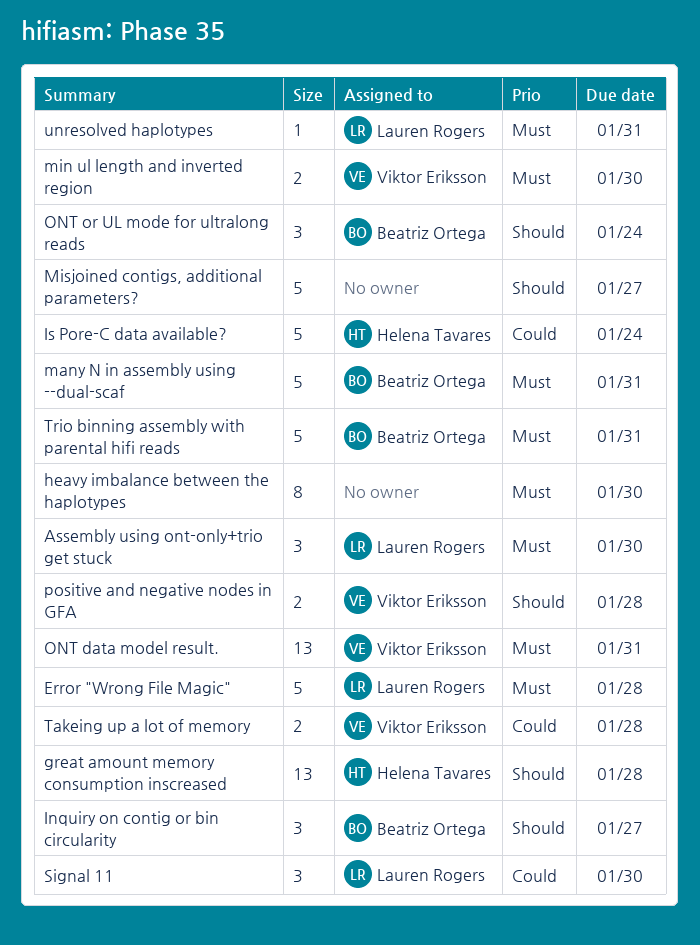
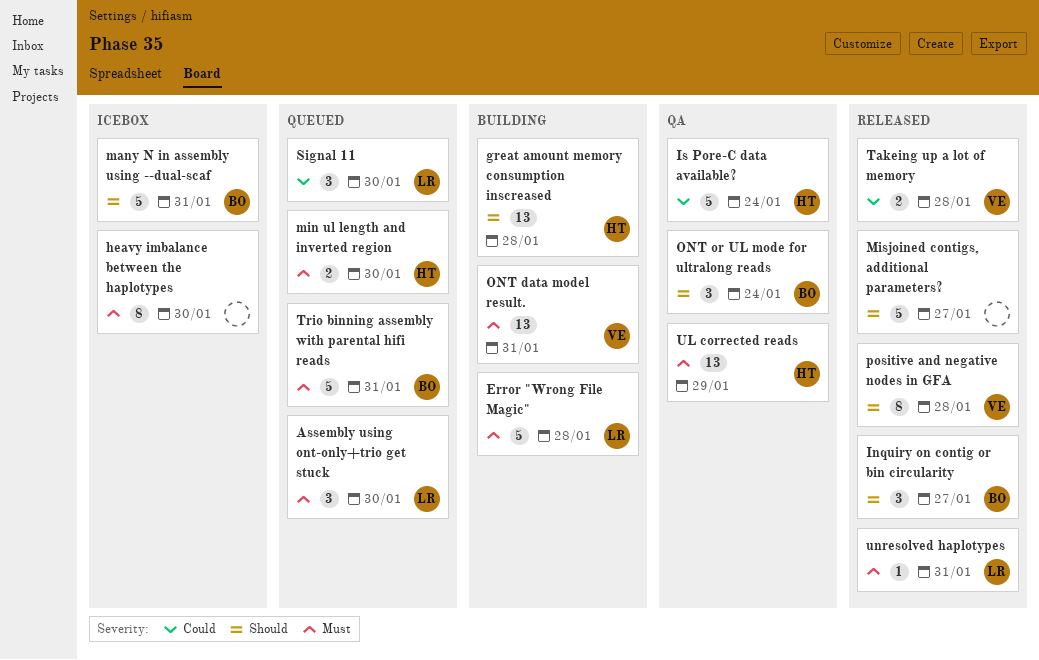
many N in assembly using --dual-scaf, priority: Must -> Should
min ul length and inverted region, owner: Viktor Eriksson -> Helena Tavares
positive and negative nodes in GFA, estimate: 2 -> 8
UL corrected reads: none -> present

